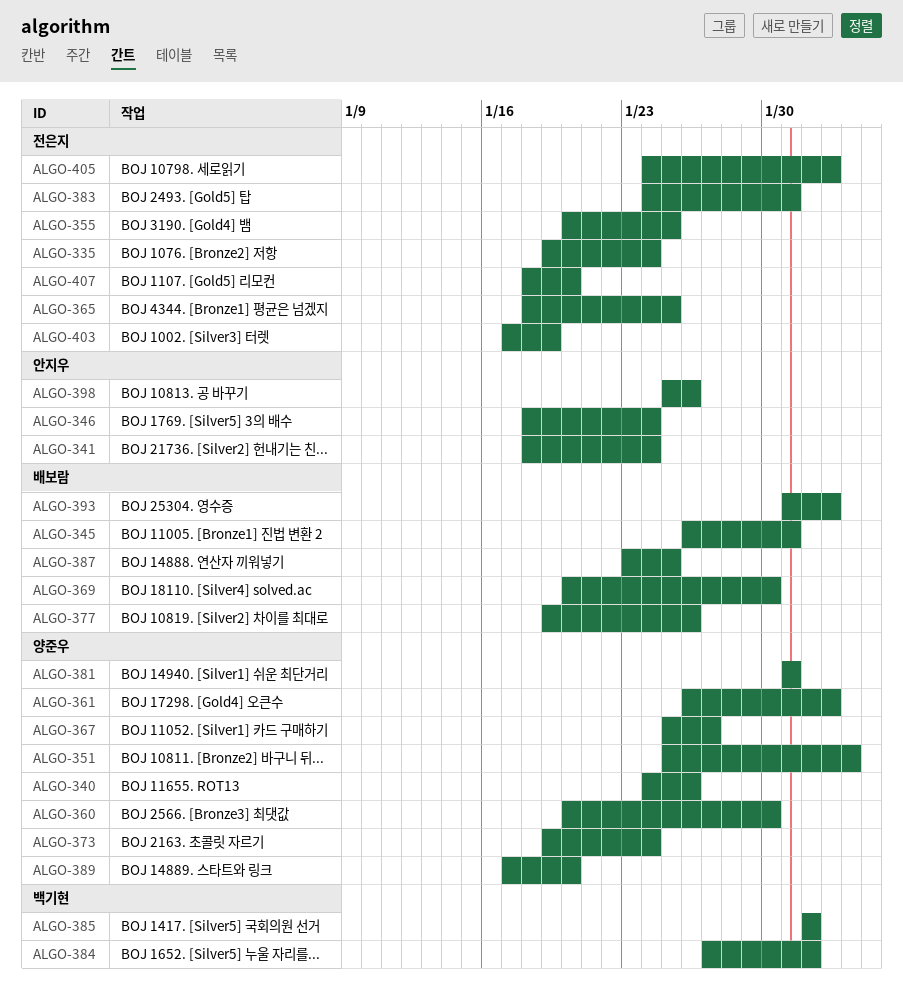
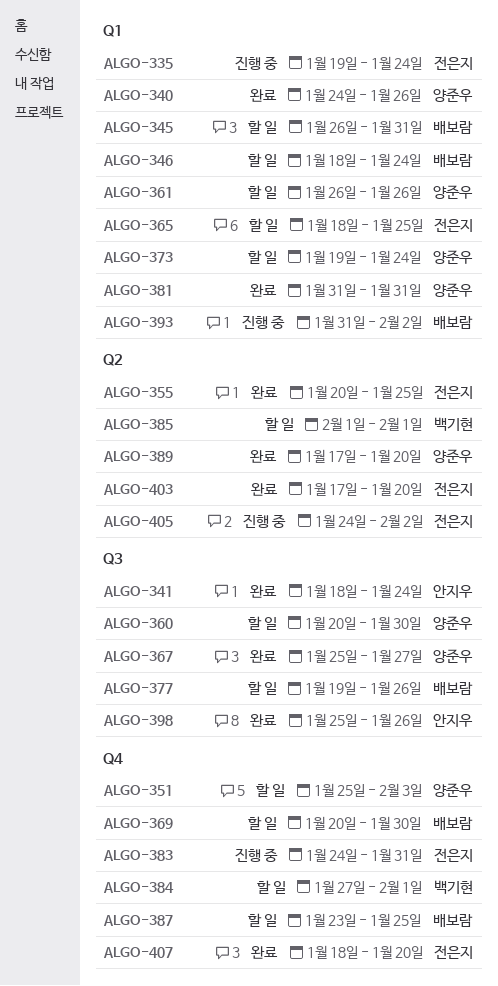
ALGO-346, owner: 안지우 -> 배보람
ALGO-361, due: Feb 2 -> Jan 26
ALGO-403, due: Jan 19 -> Jan 20

